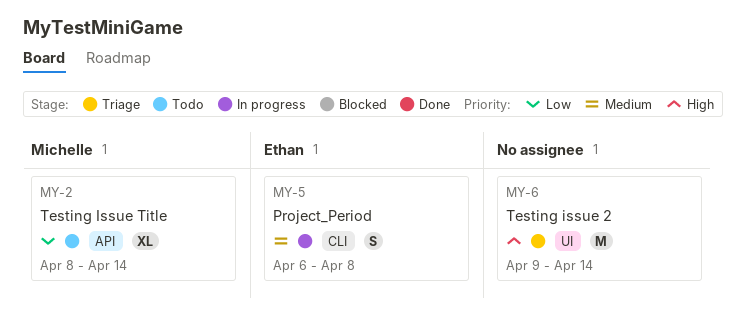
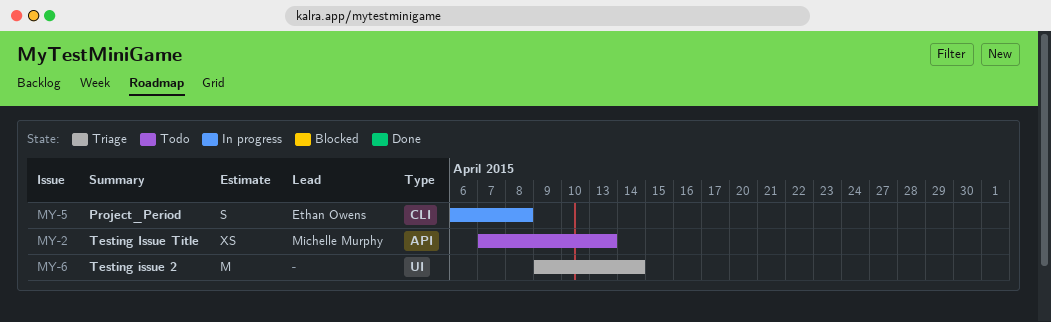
MY-2, estimate: XL -> XS
MY-2, start: Apr 8 -> Apr 7
MY-2, due: Apr 14 -> Apr 13

